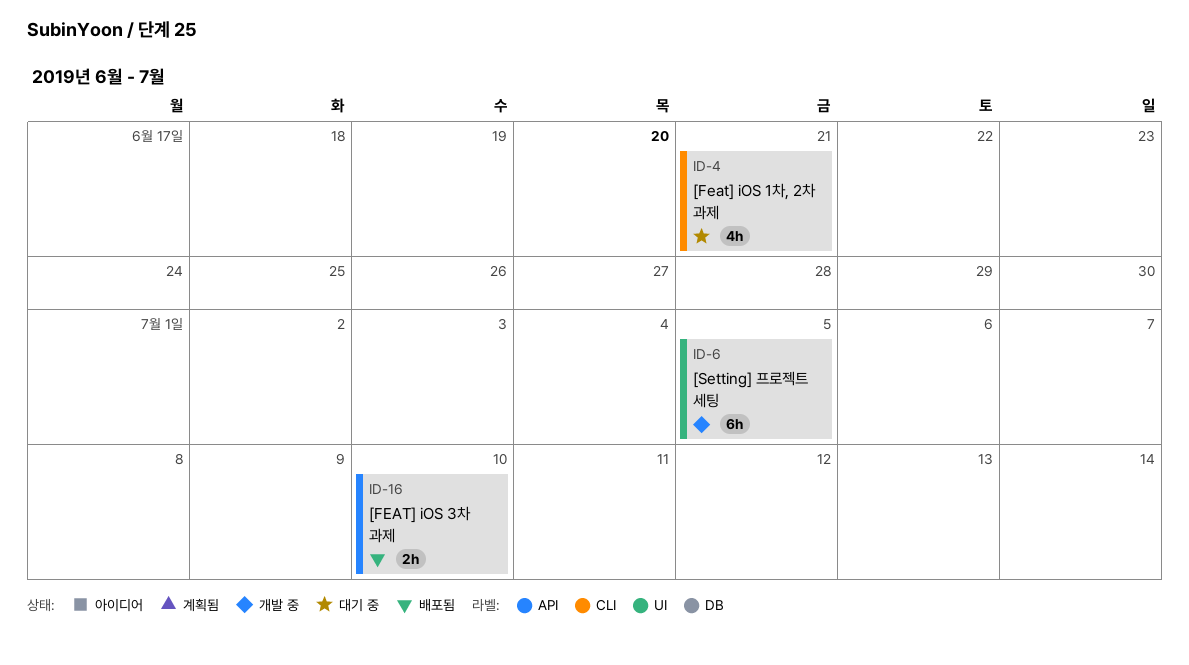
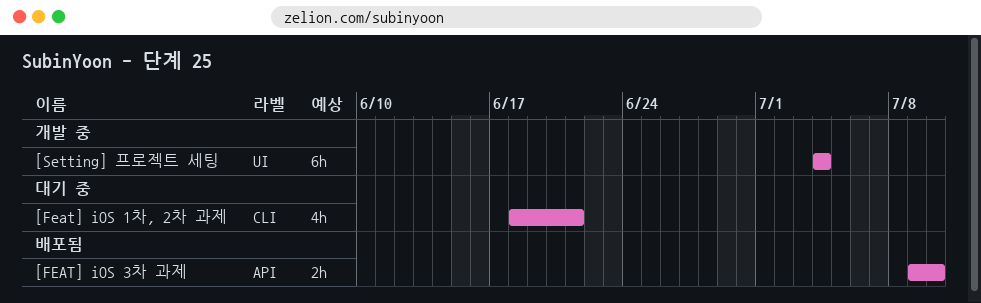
[Setting] 프로젝트 세팅, due: Jul 5 -> Jul 4

